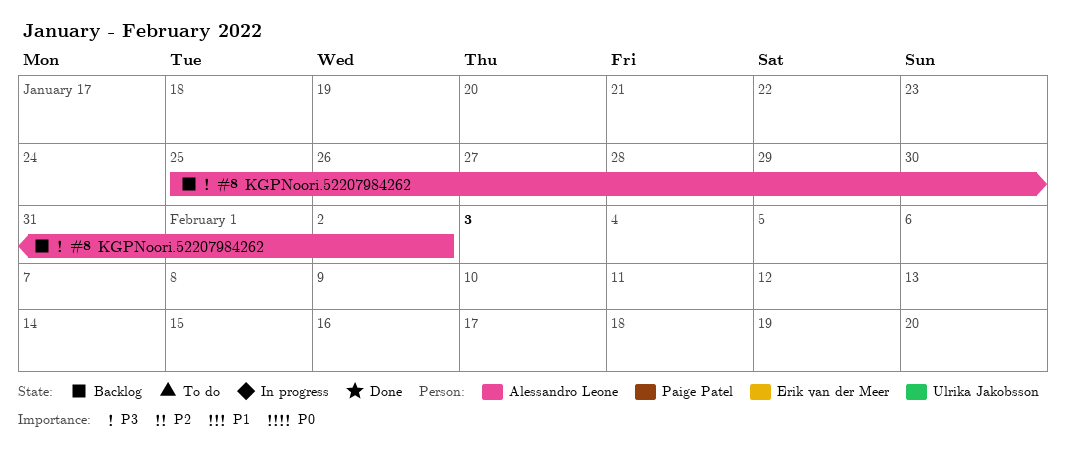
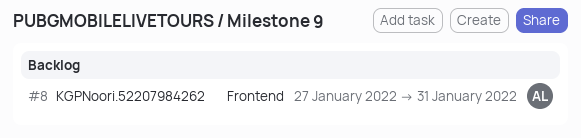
#8, start: Jan 25 -> Jan 27
#8, due: Feb 2 -> Jan 31

